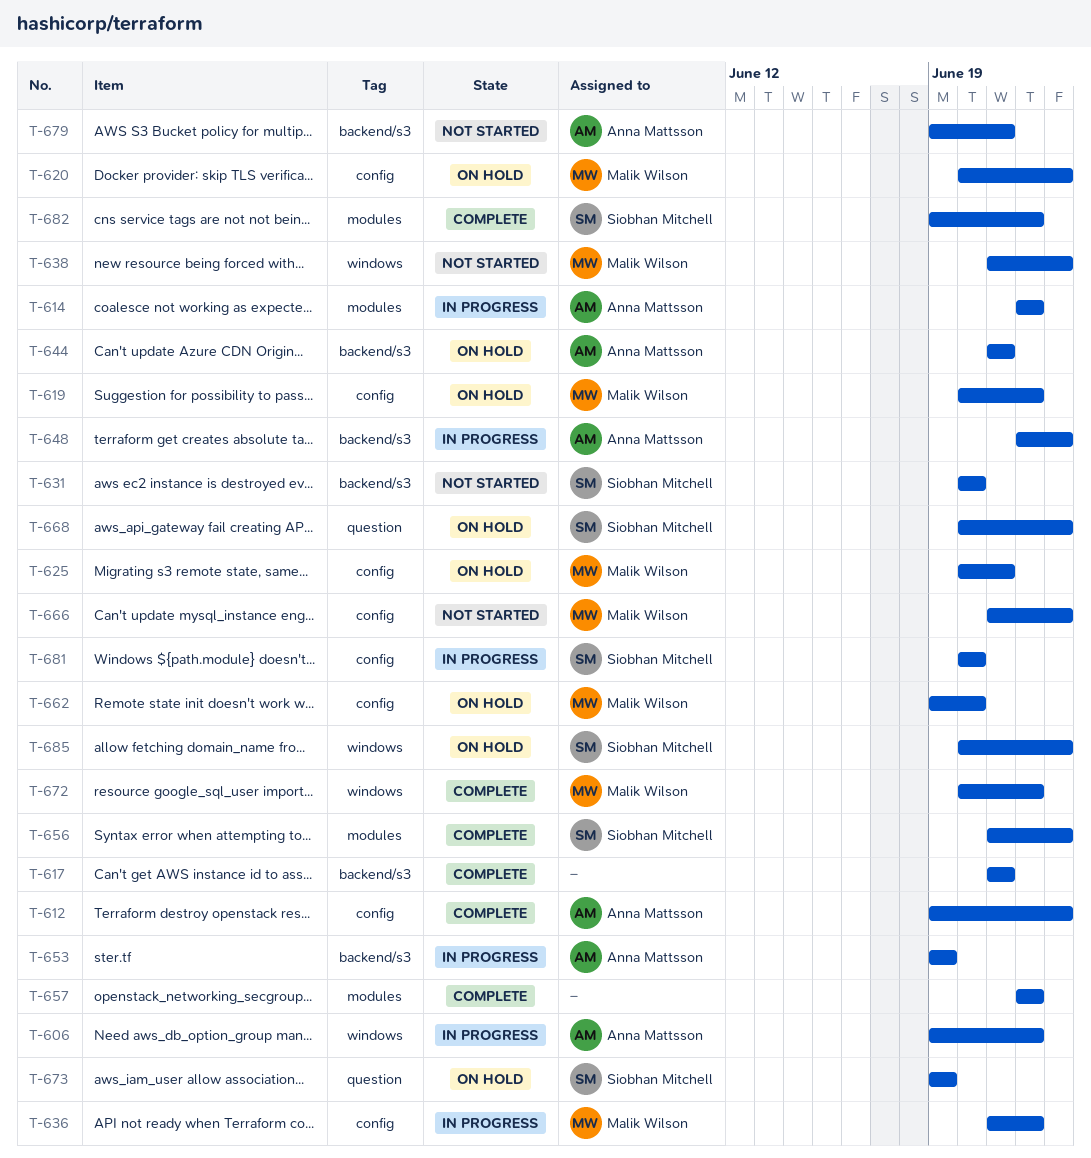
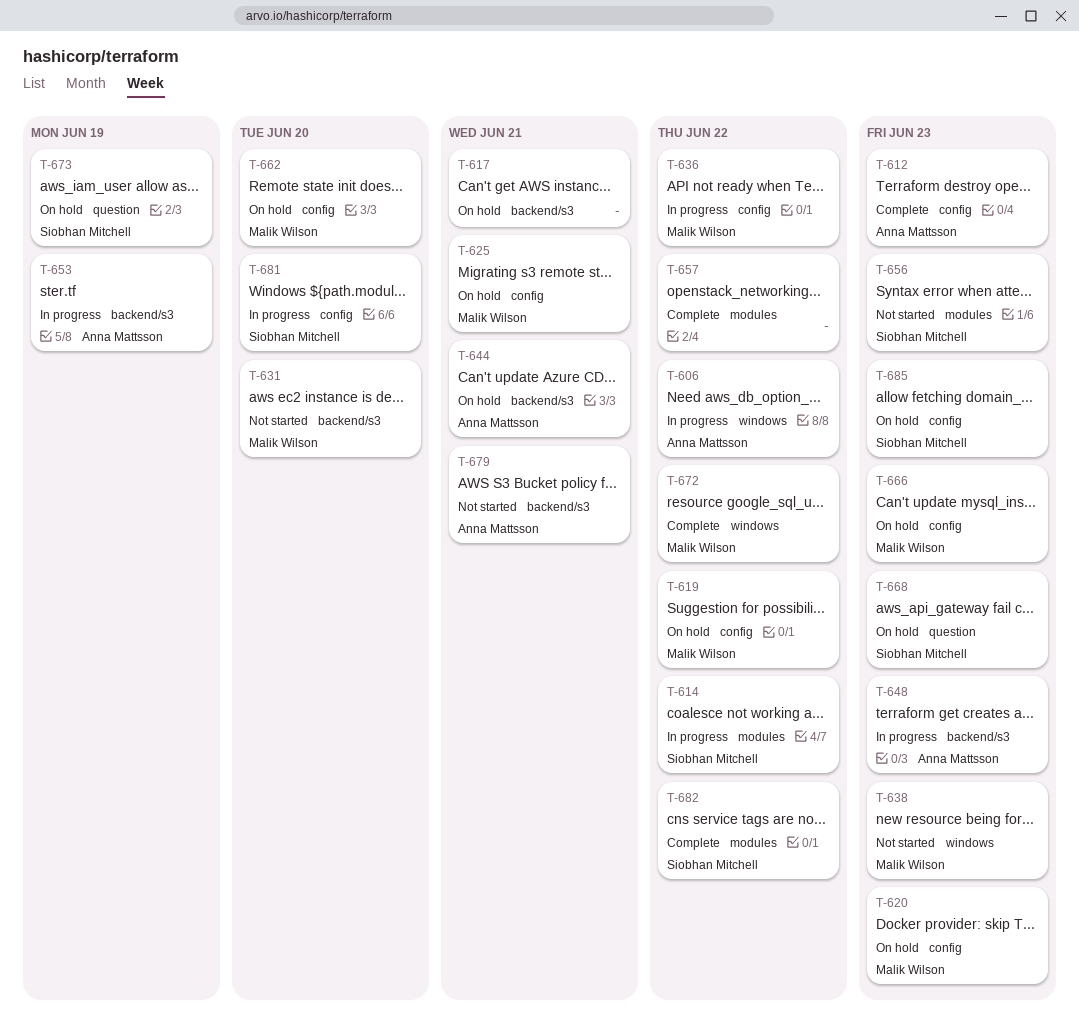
T-614, owner: Anna Mattsson -> Siobhan Mitchell
T-617, status: Complete -> On hold
T-631, owner: Siobhan Mitchell -> Malik Wilson
T-656, status: Complete -> Not started
T-666, status: Not started -> On hold
T-685, label: windows -> config

